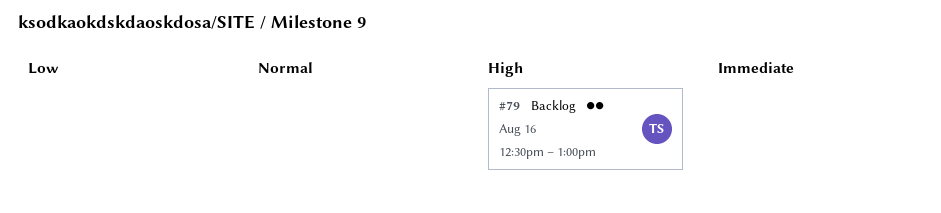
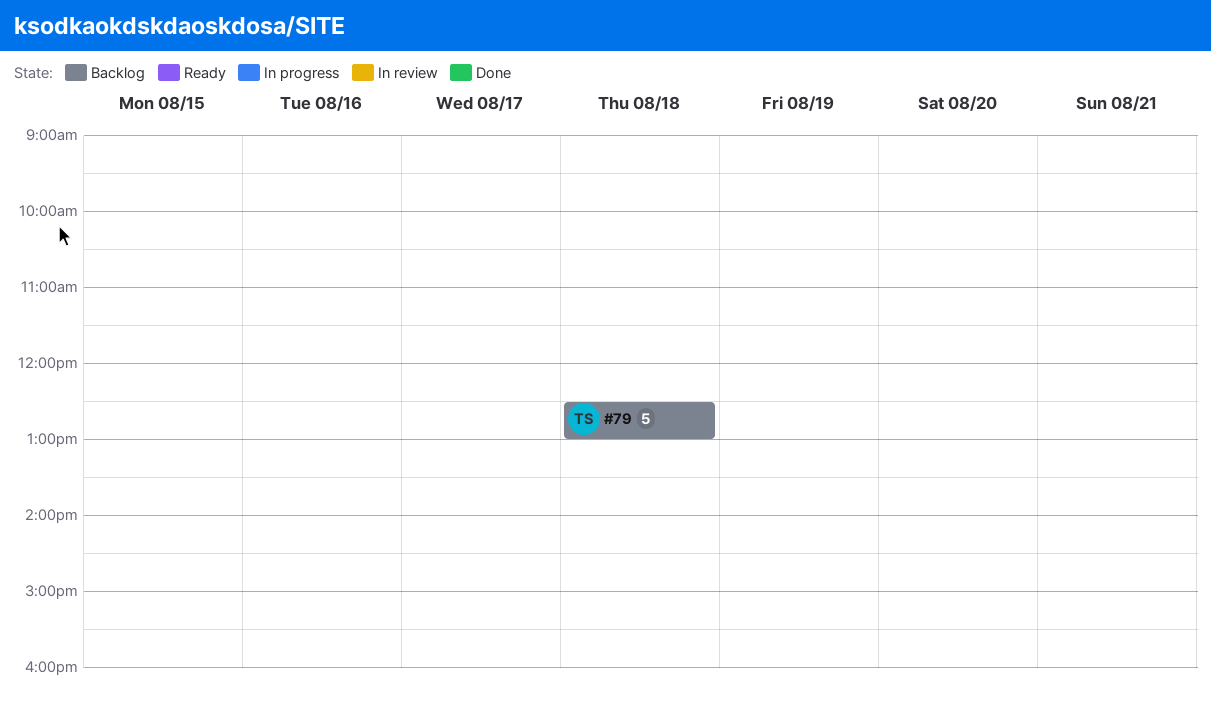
#79, estimate: 2 -> 5
#79, day: Aug 16 -> Aug 18

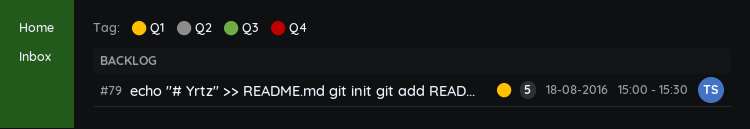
#79, begins: 12:30 -> 15:00
#79, ends: 13:00 -> 15:30

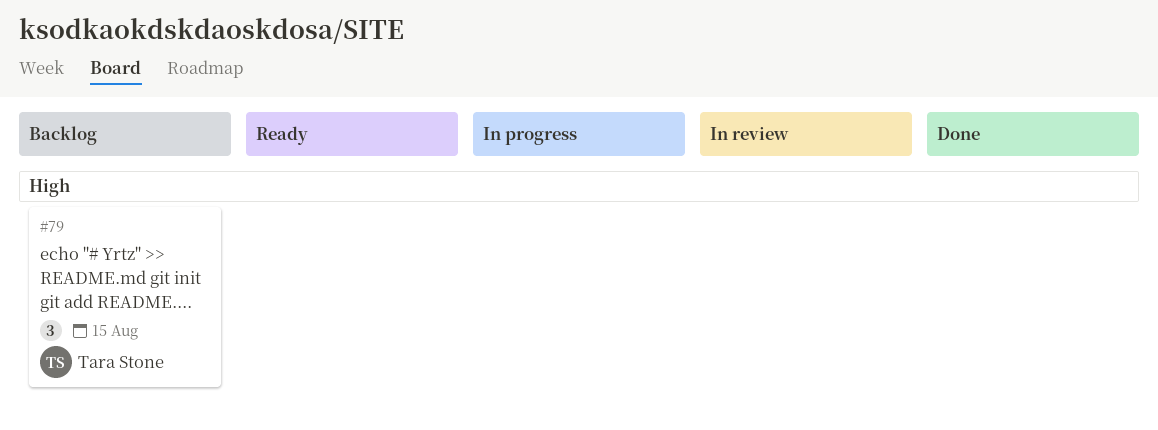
#79, estimate: 5 -> 3
#79, day: Aug 18 -> Aug 15

